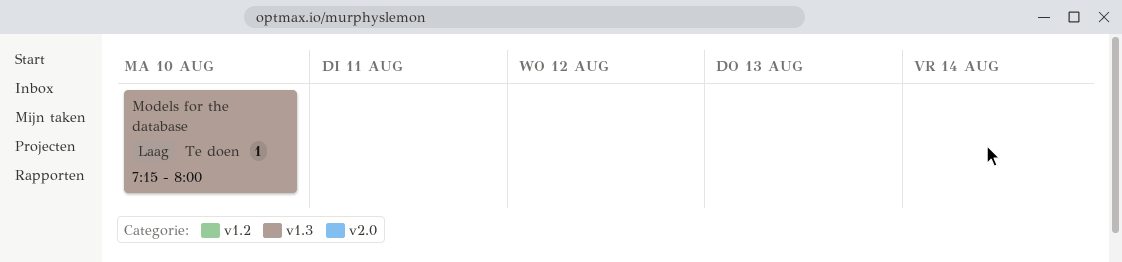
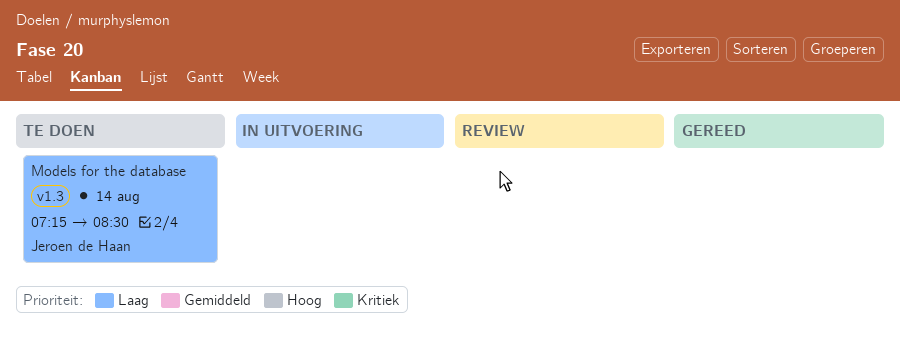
Models for the database, day: Aug 10 -> Aug 14
Models for the database, ends: 08:00 -> 08:30

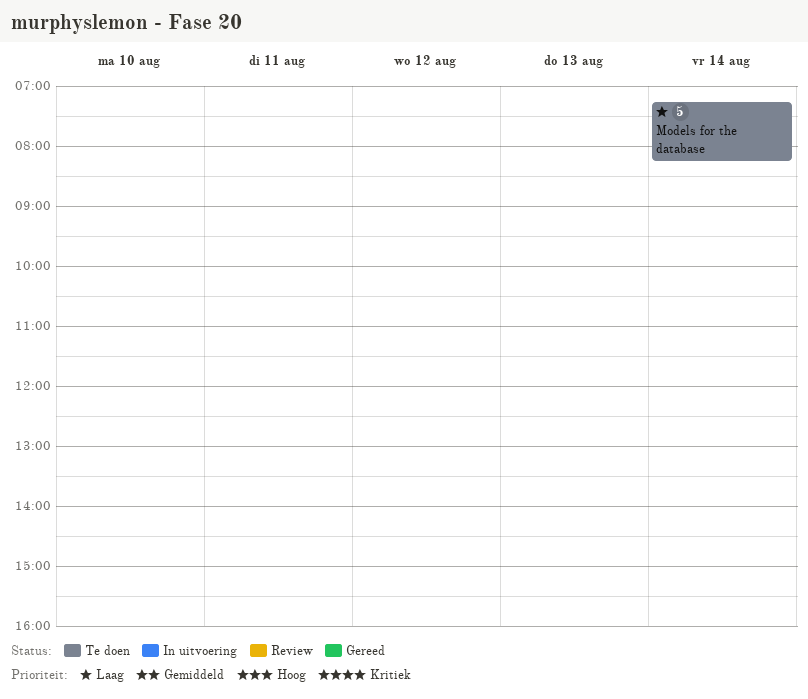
Models for the database, estimate: 1 -> 5
Models for the database, ends: 08:30 -> 08:15

